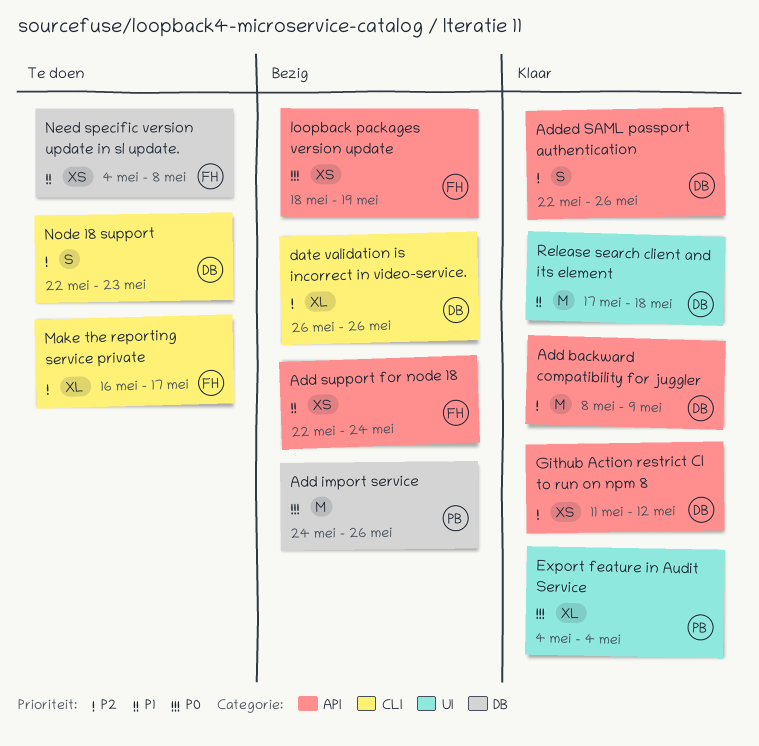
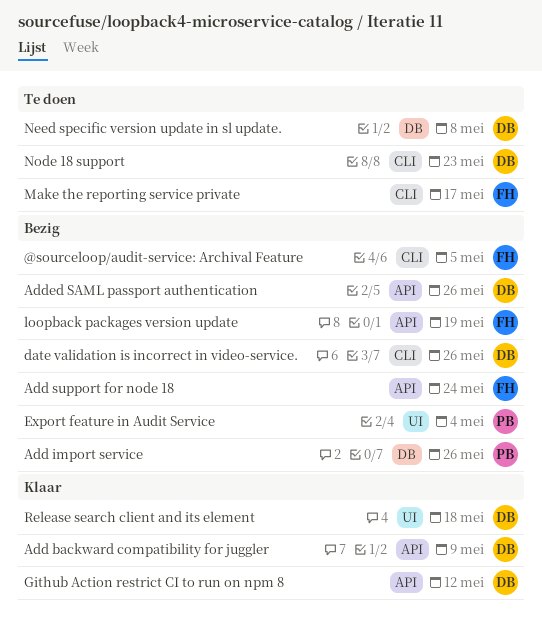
@sourceloop/audit-service: Archival Feature: none -> present
Added SAML passport authentication, status: Klaar -> Bezig
Export feature in Audit Service, status: Klaar -> Bezig
Need specific version update in sl update., owner: FH -> DB

